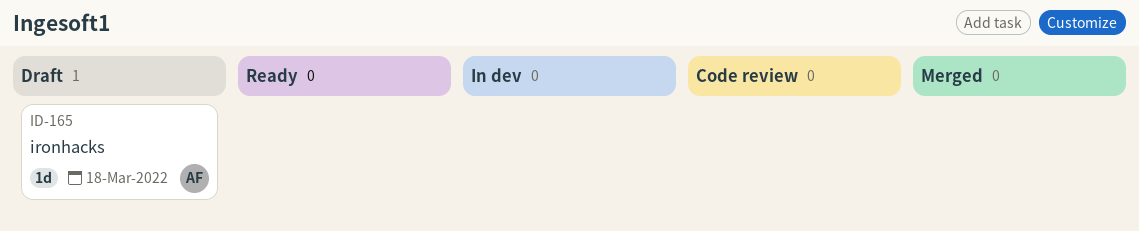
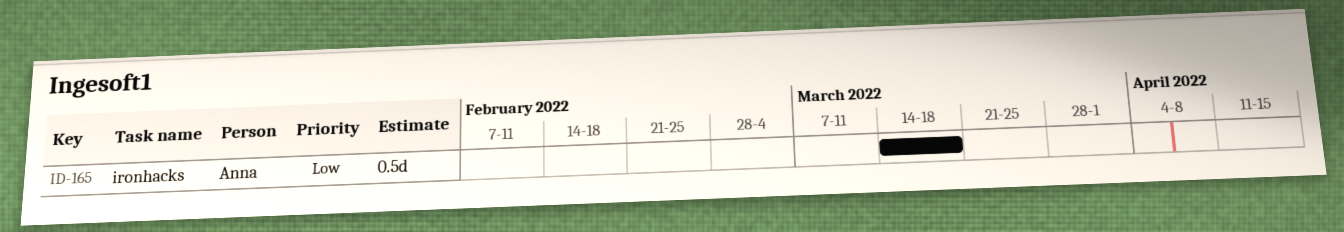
ID-165, estimate: 1d -> 0.5d

